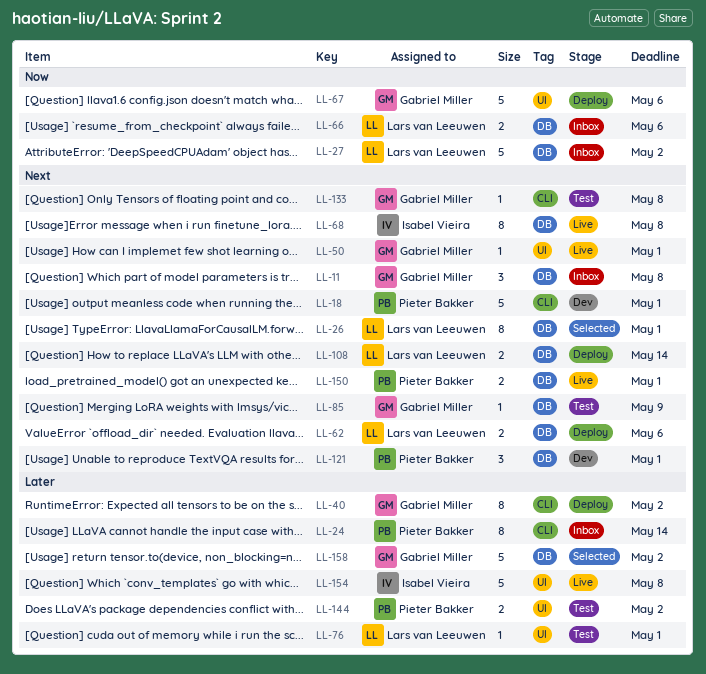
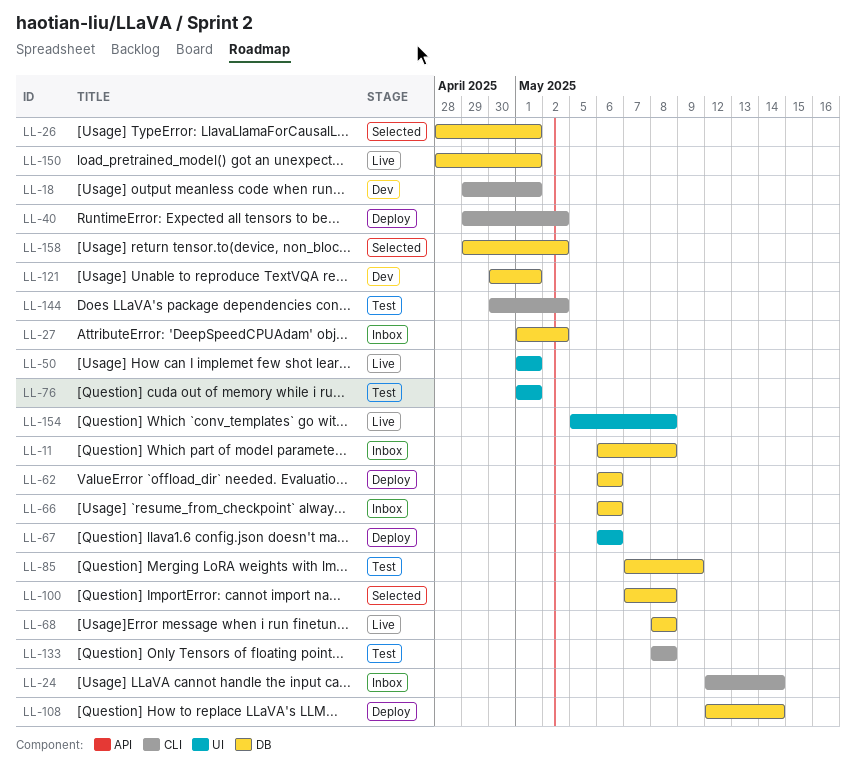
LL-100: none -> present
LL-144, label: UI -> CLI

